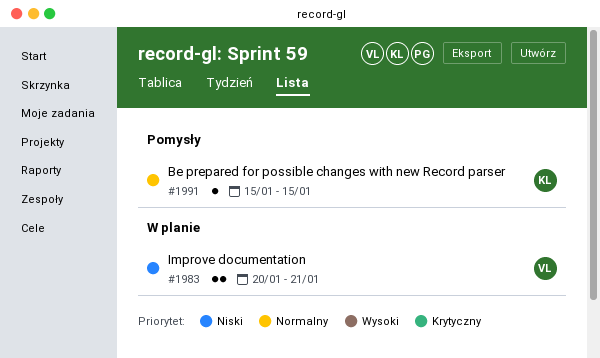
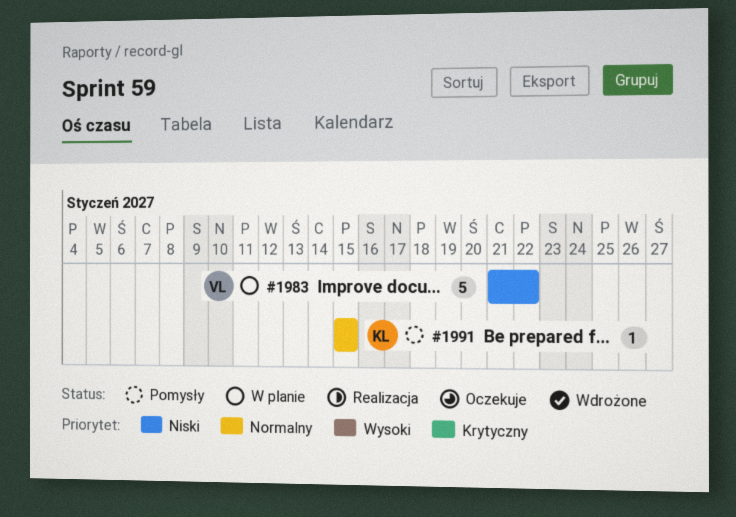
#1983, estimate: 2 -> 5
#1983, start: Jan 20 -> Jan 21
#1983, due: Jan 21 -> Jan 22

